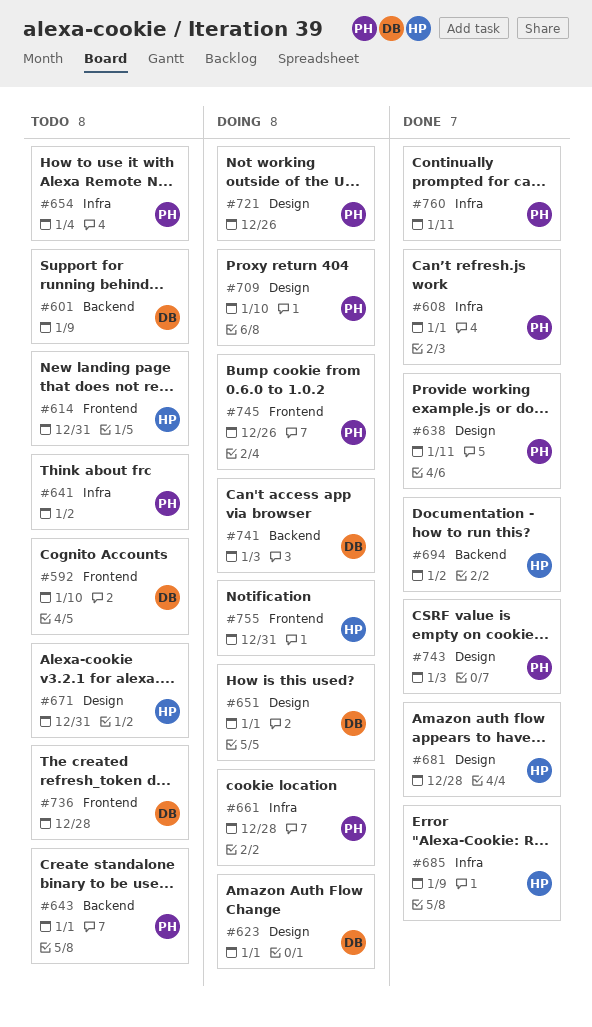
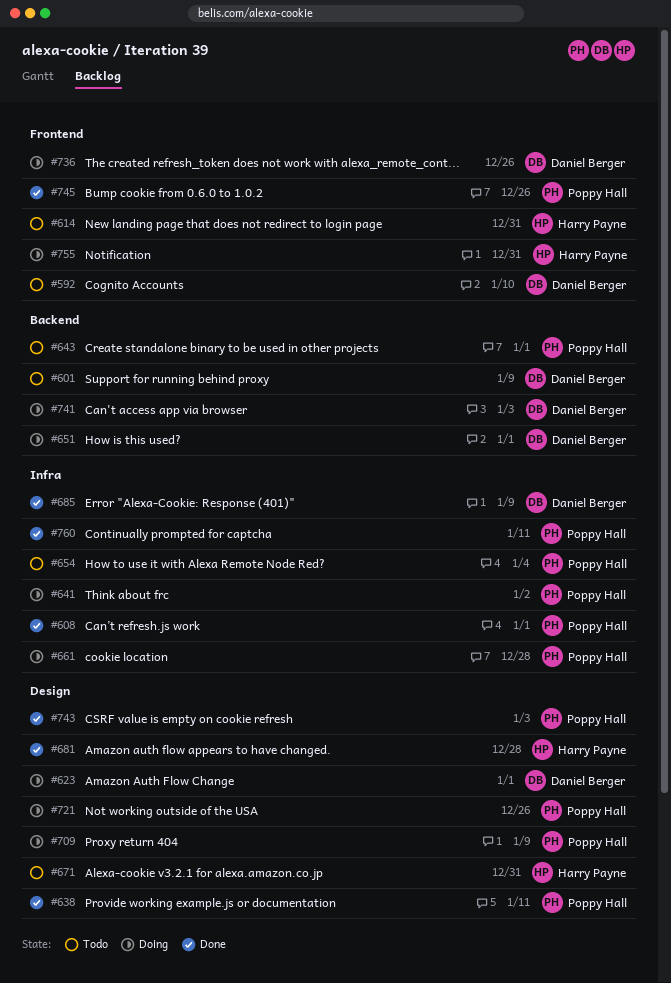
#641, status: Todo -> Doing
#651, label: Design -> Backend
#685, owner: Harry Payne -> Daniel Berger
#694: present -> none
#709, due: Jan 10 -> Jan 9
#736, status: Todo -> Doing
#736, due: Dec 28 -> Dec 26
#745, status: Doing -> Done

